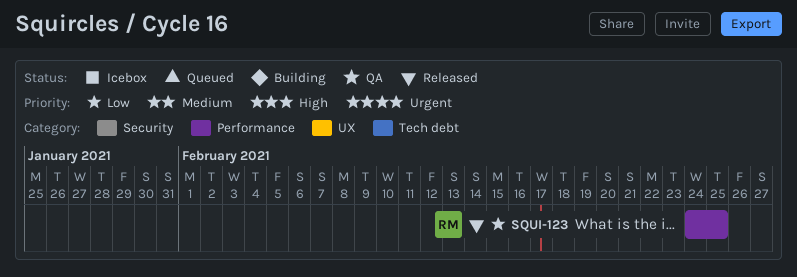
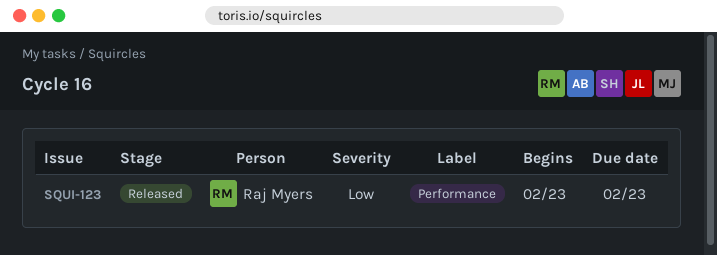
SQUI-123, start: Feb 24 -> Feb 23
SQUI-123, due: Feb 25 -> Feb 23

